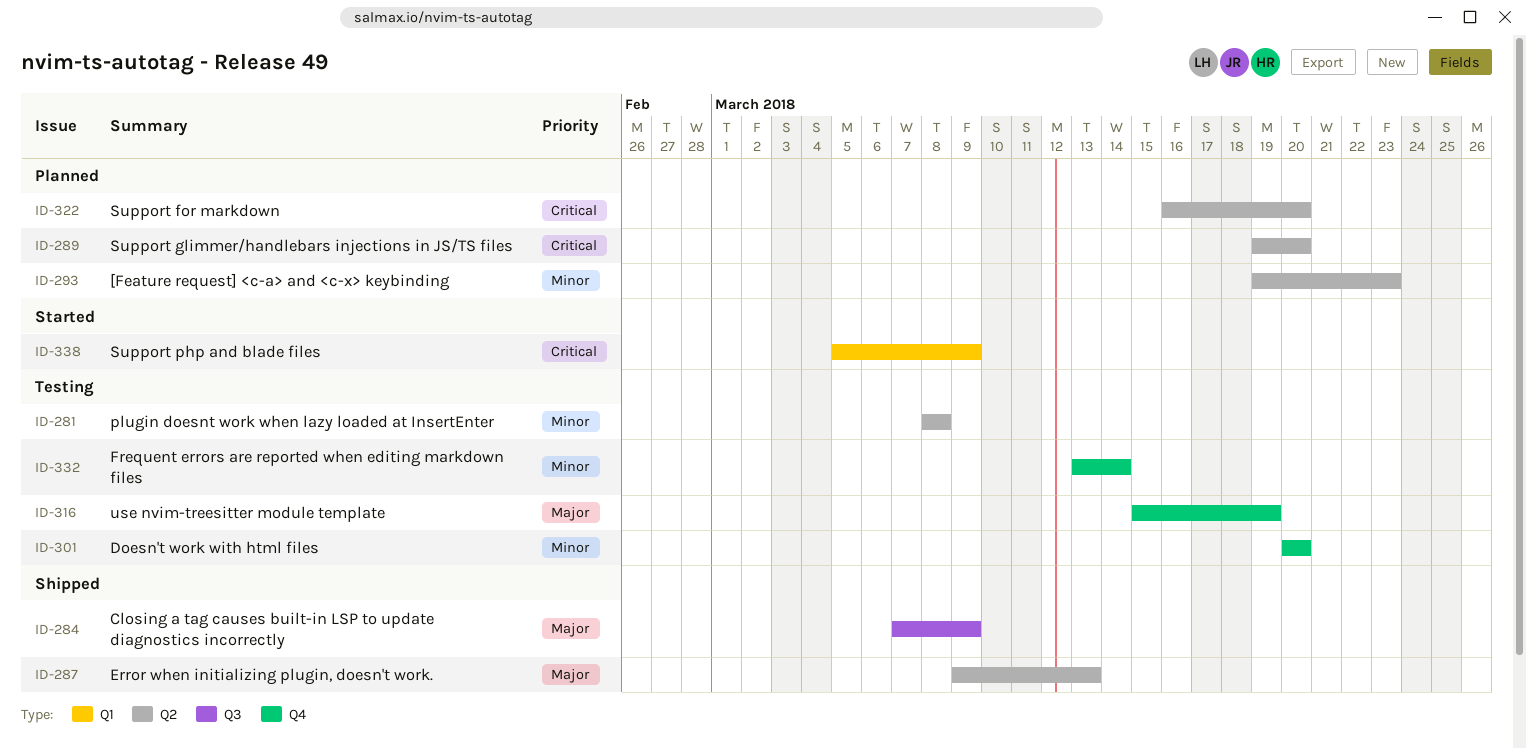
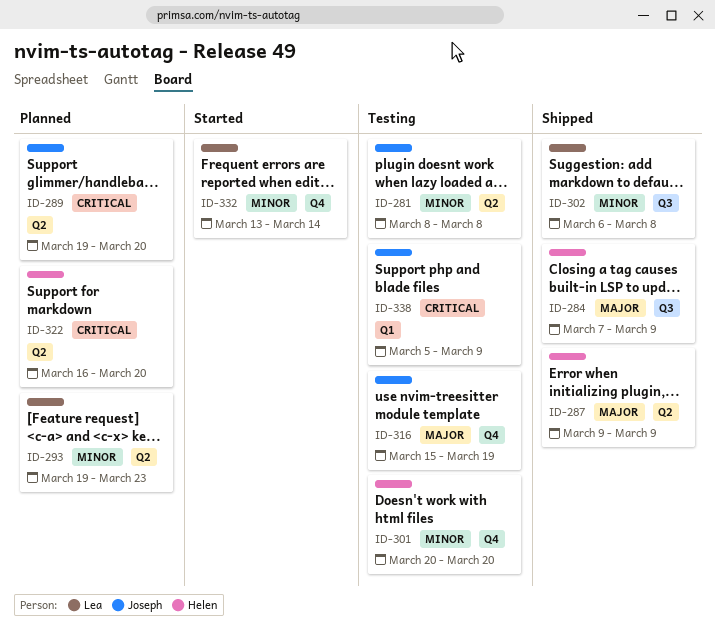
ID-287, due: Mar 13 -> Mar 9
ID-302: none -> present
ID-332, status: Testing -> Started
ID-338, status: Started -> Testing

